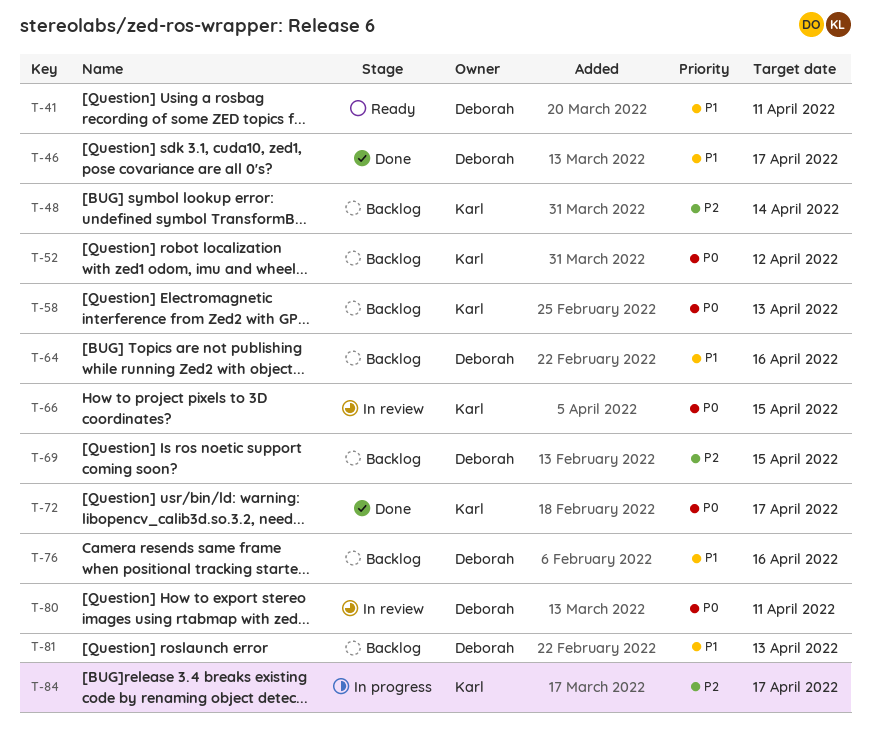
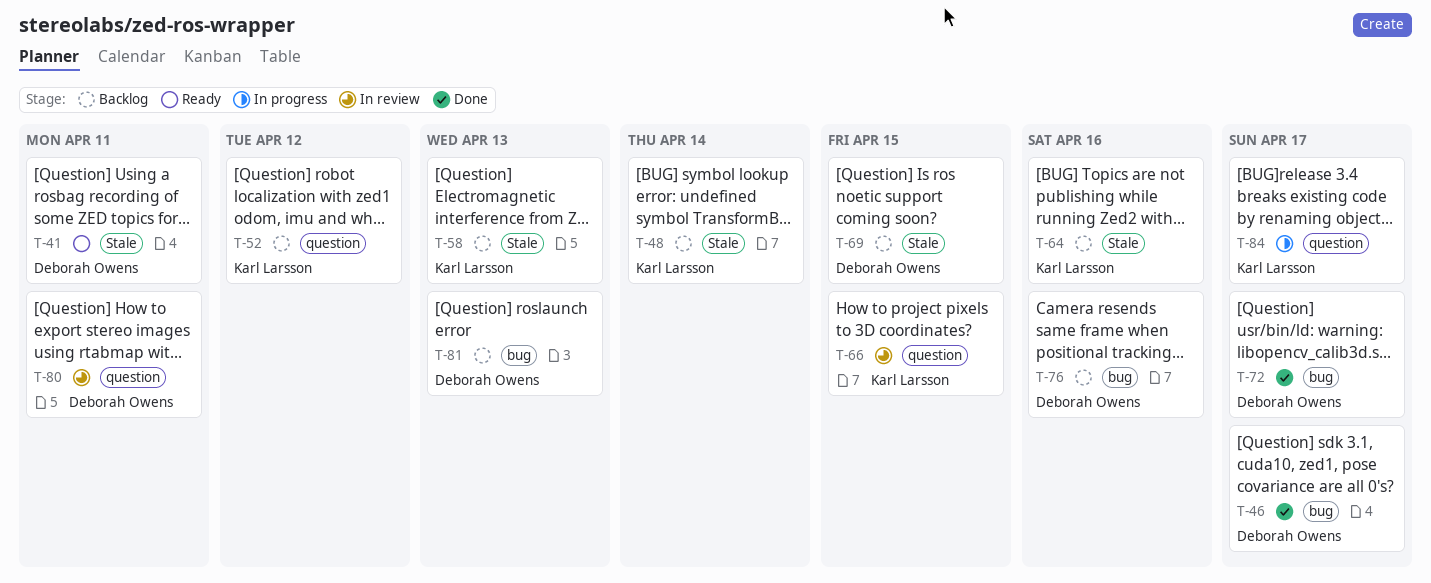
T-64, owner: Deborah Owens -> Karl Larsson
T-72, owner: Karl Larsson -> Deborah Owens

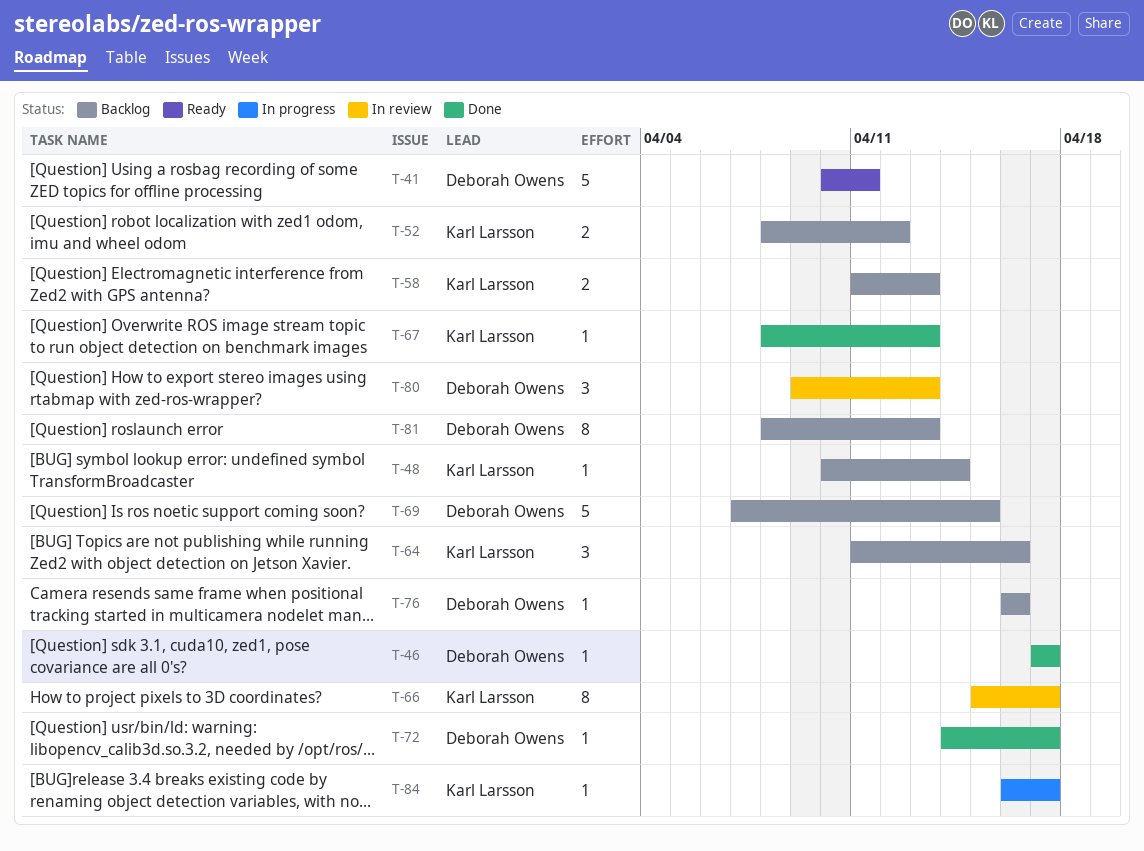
T-66, due: Apr 15 -> Apr 17
T-67: none -> present
T-80, due: Apr 11 -> Apr 13

